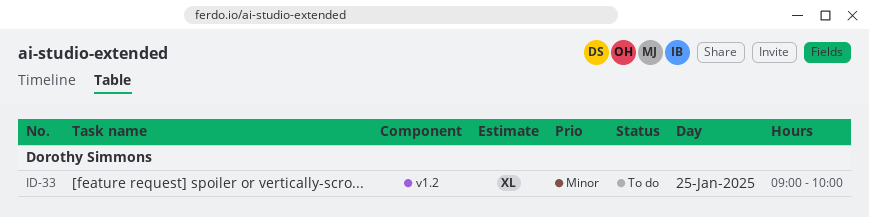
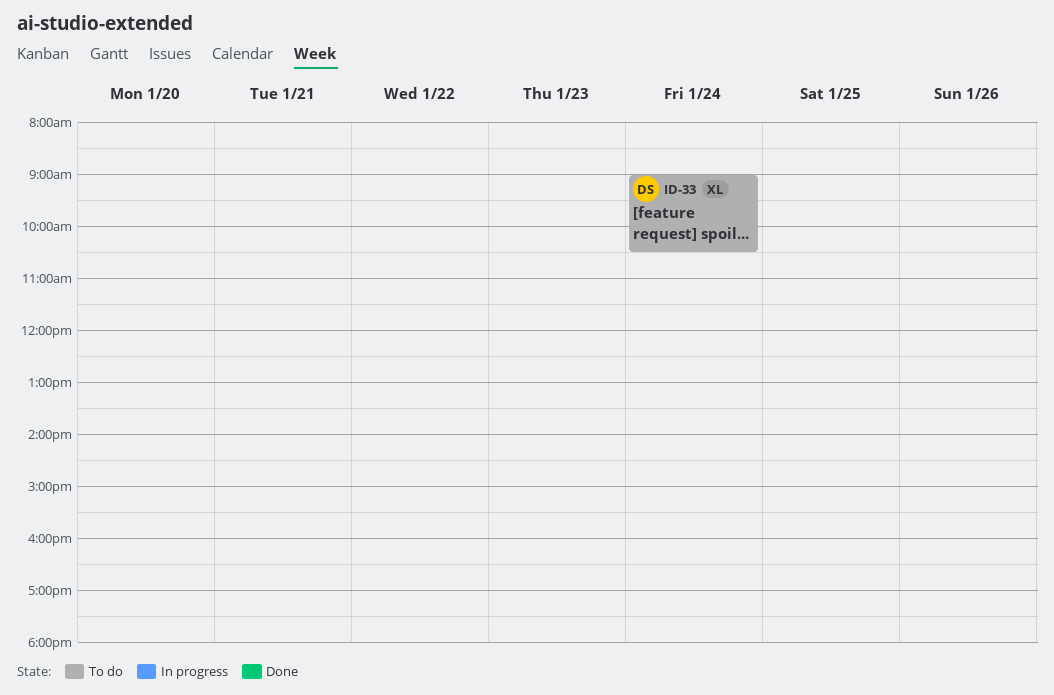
ID-33, day: Jan 25 -> Jan 24
ID-33, ends: 10:00 -> 10:30

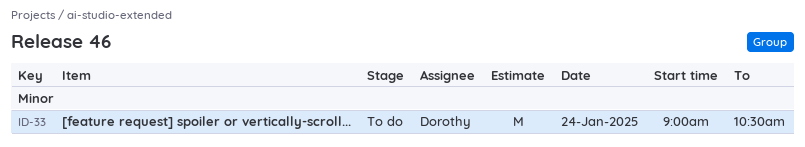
ID-33, estimate: XL -> M

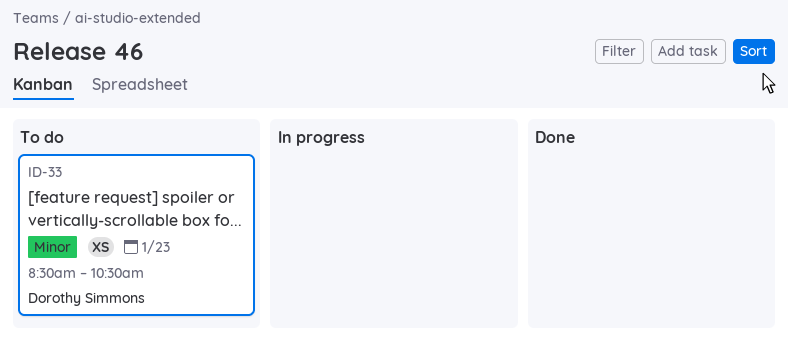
ID-33, estimate: M -> XS
ID-33, day: Jan 24 -> Jan 23
ID-33, begins: 09:00 -> 08:30

